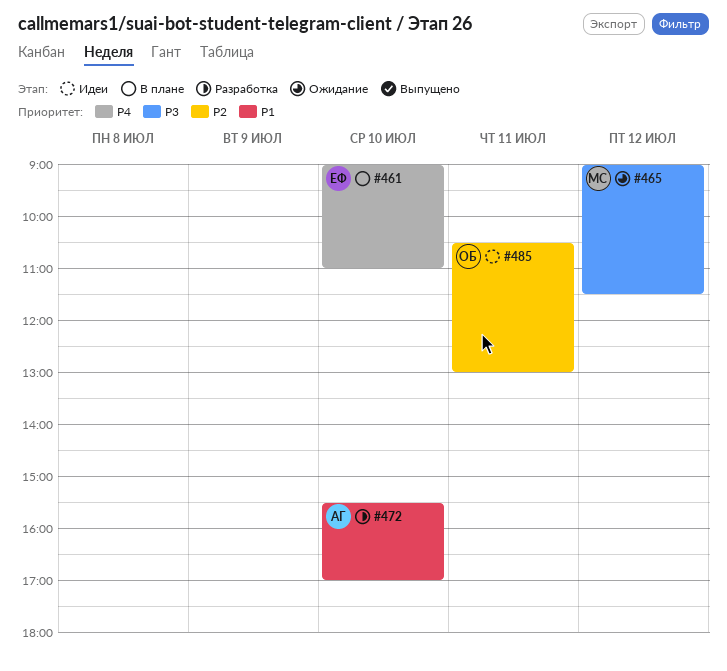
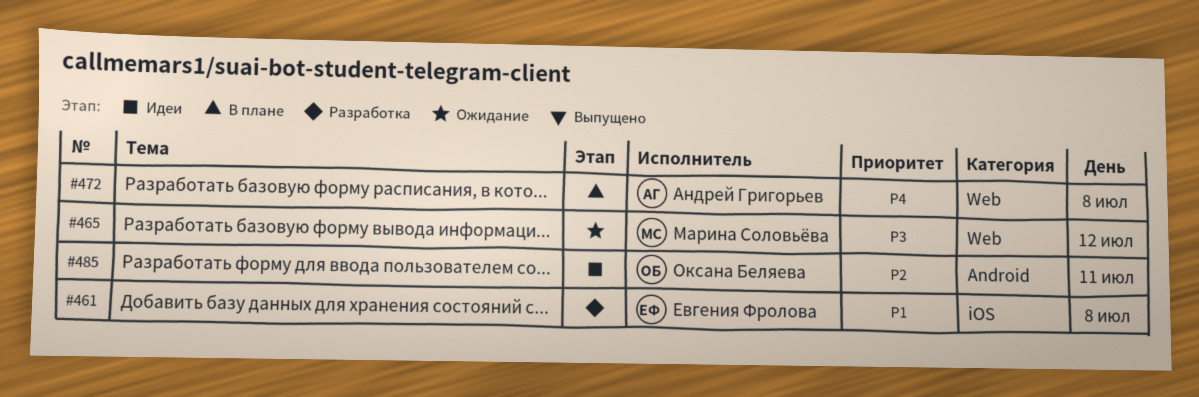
#461, status: В плане -> Разработка
#461, priority: P4 -> P1
#461, day: Jul 10 -> Jul 8
#472, status: Разработка -> В плане
#472, priority: P1 -> P4
#472, day: Jul 10 -> Jul 8

